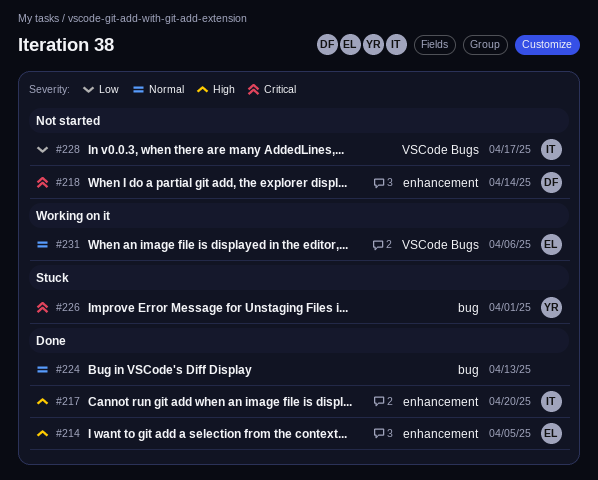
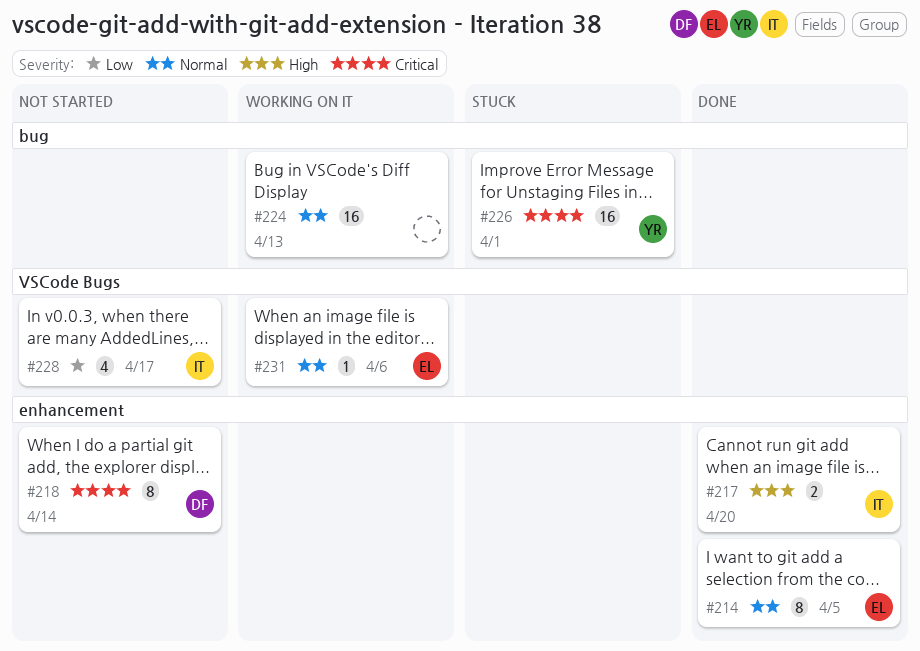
#214, priority: High -> Normal
#224, status: Done -> Working on it

